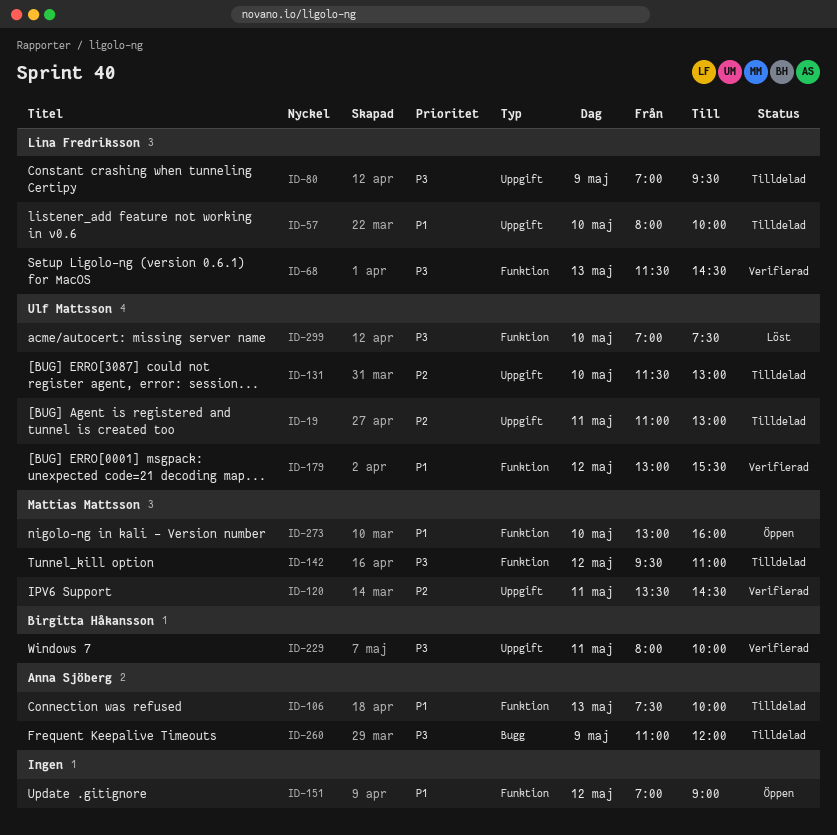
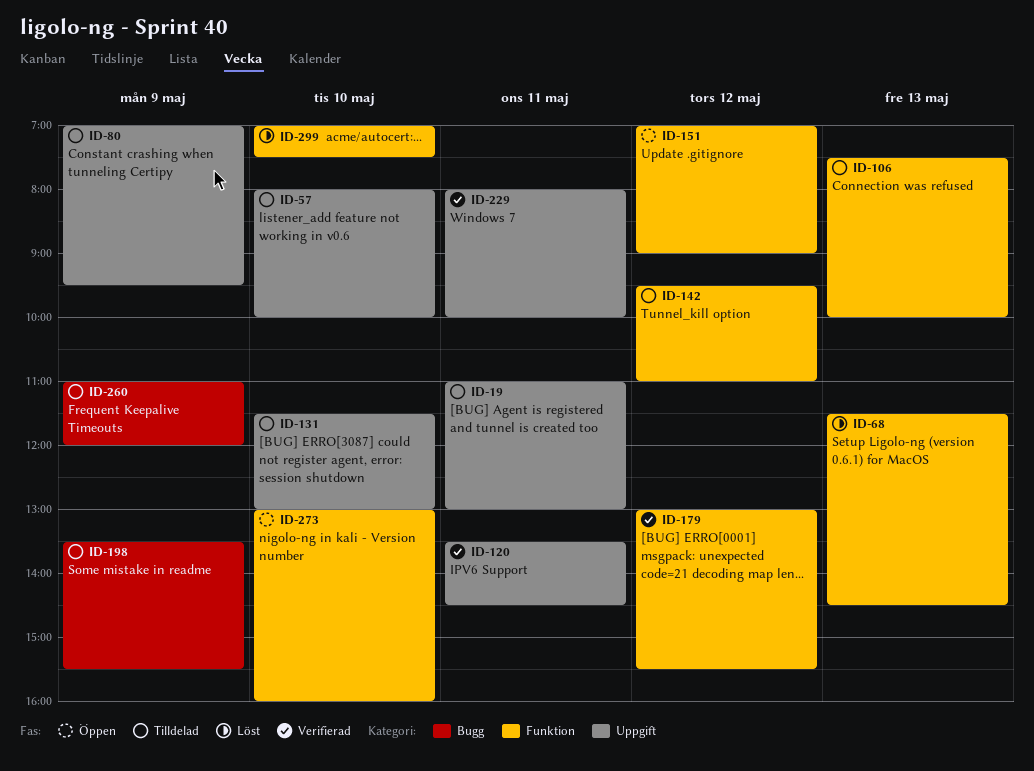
ID-68, status: Verifierad -> Löst
ID-198: none -> present

